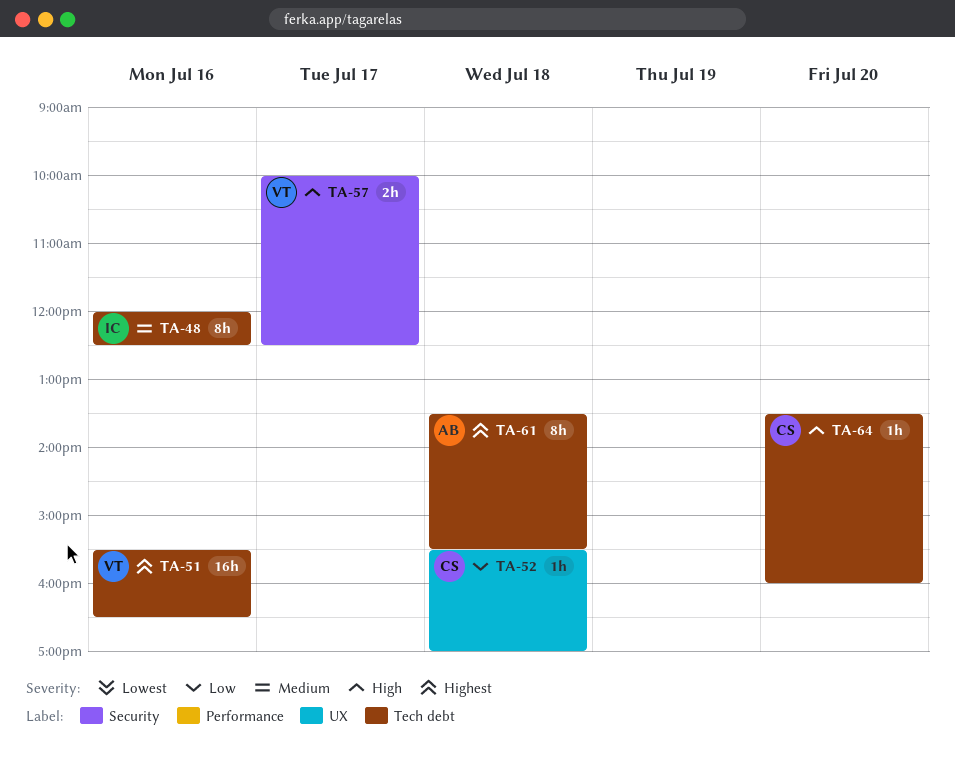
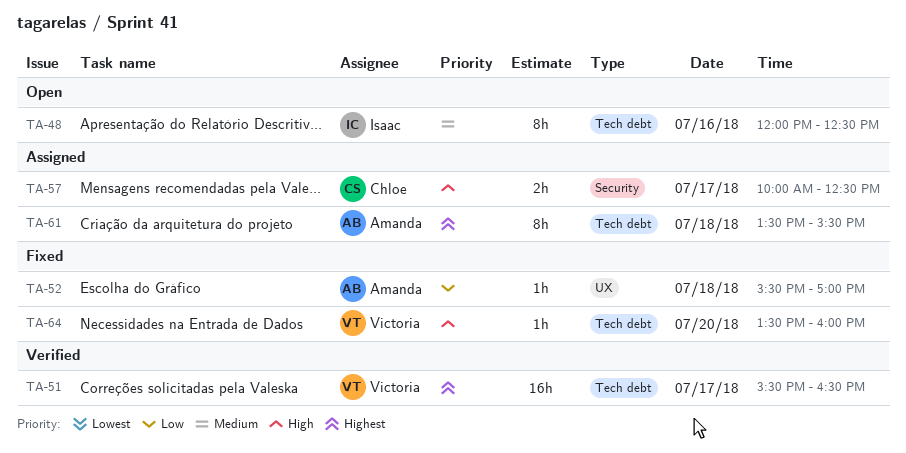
TA-51, day: Jul 16 -> Jul 17
TA-52, owner: Chloe -> Amanda
TA-57, owner: Victoria -> Chloe
TA-64, owner: Chloe -> Victoria

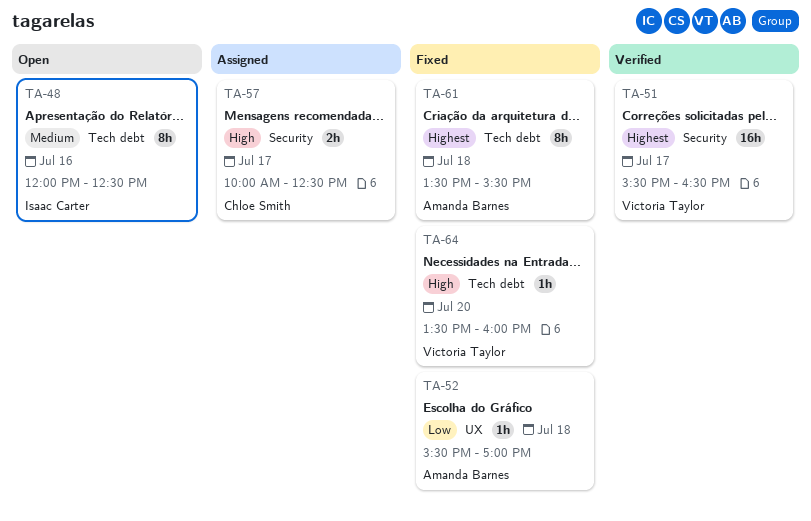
TA-51, label: Tech debt -> Security
TA-61, status: Assigned -> Fixed

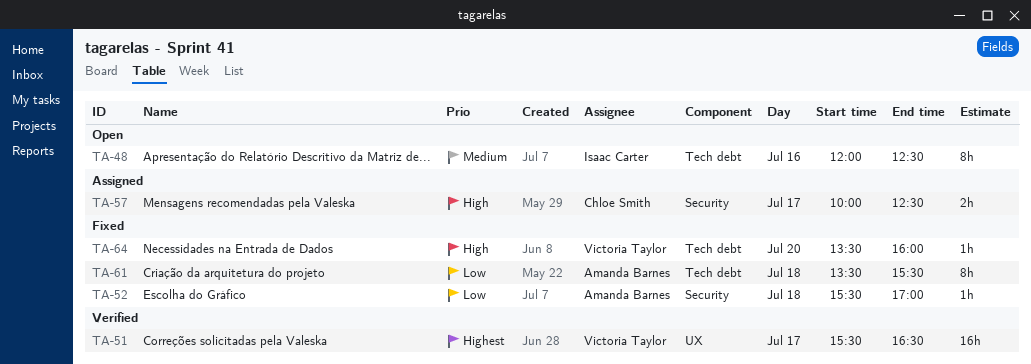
TA-51, label: Security -> UX
TA-52, label: UX -> Security
TA-61, priority: Highest -> Low

